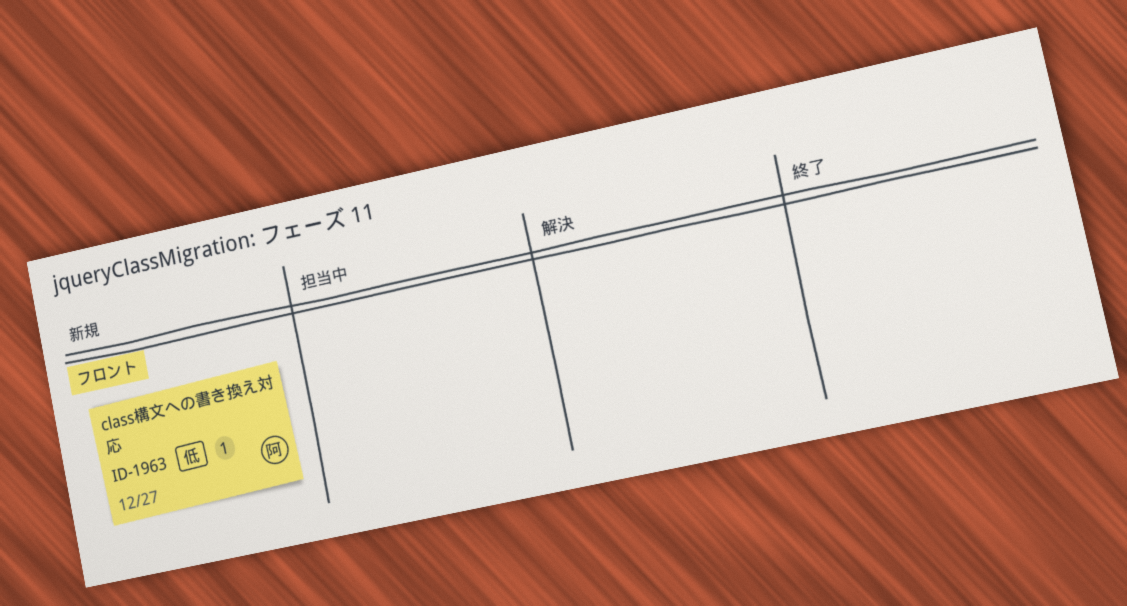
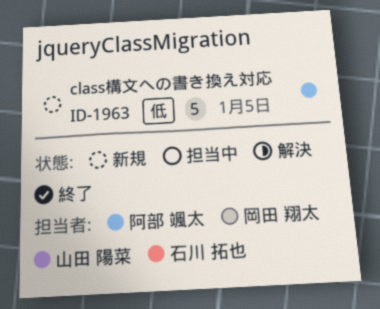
ID-1963, estimate: 1 -> 5
ID-1963, due: Dec 27 -> Jan 5

